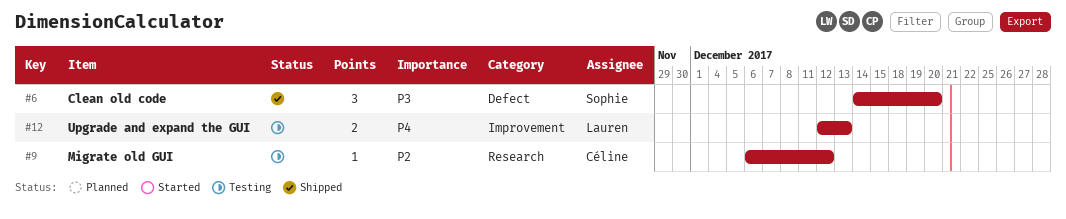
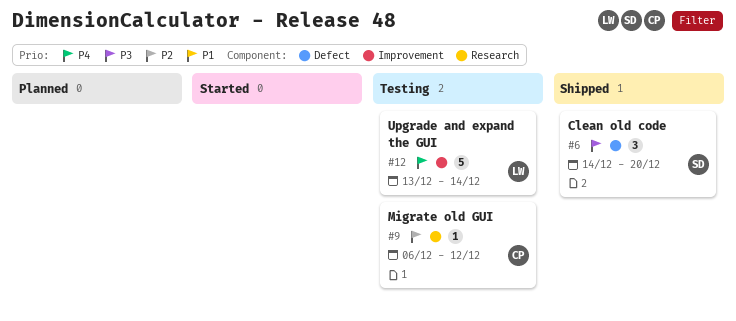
#12, estimate: 2 -> 5
#12, start: Dec 12 -> Dec 13
#12, due: Dec 13 -> Dec 14

